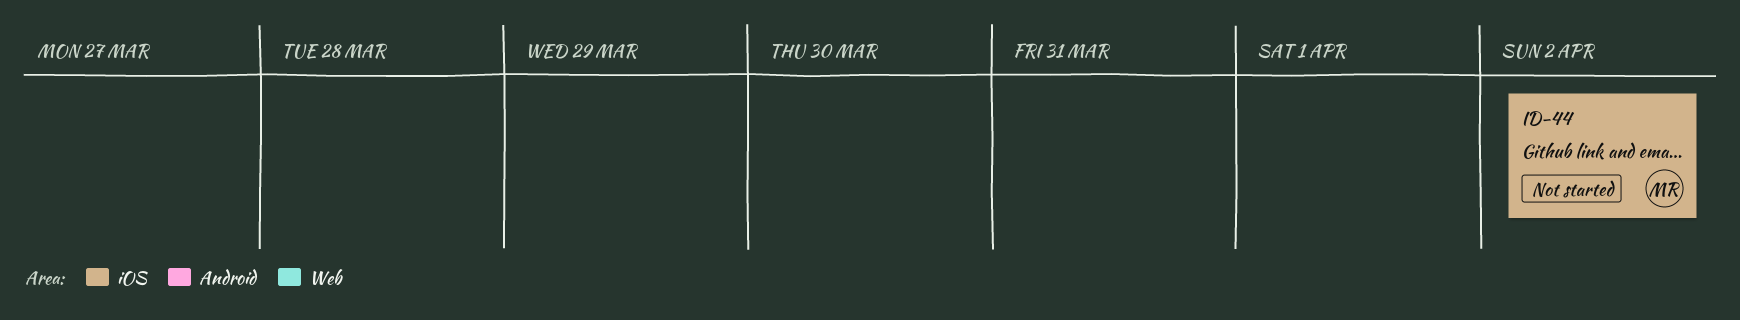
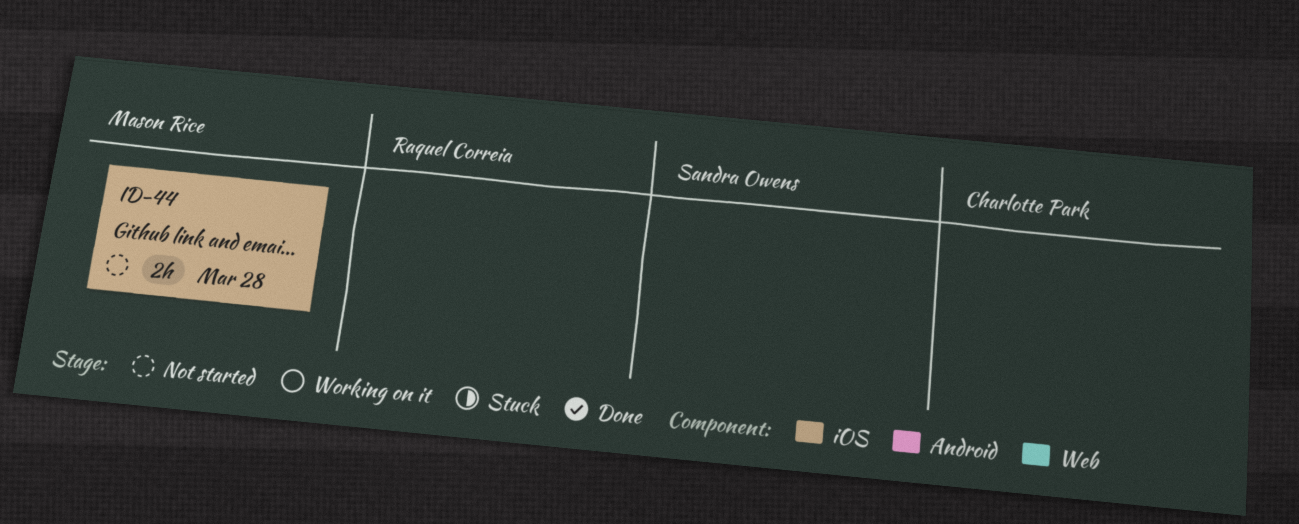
ID-44, due: Apr 2 -> Mar 28

